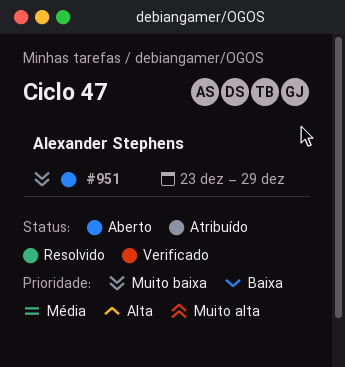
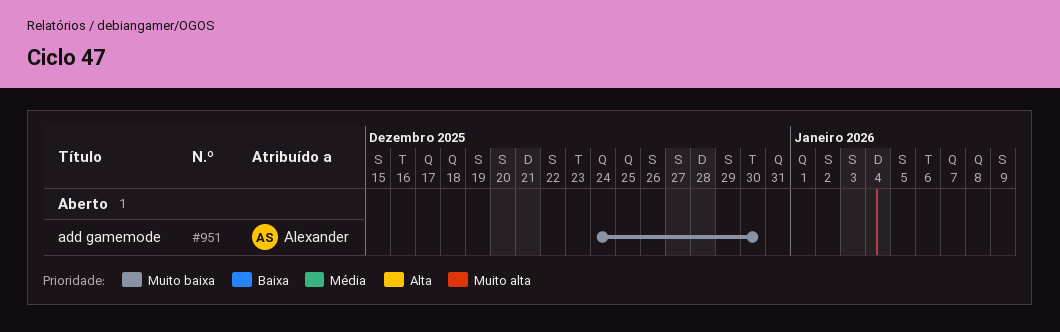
#951, start: Dec 23 -> Dec 24
#951, due: Dec 29 -> Dec 30

